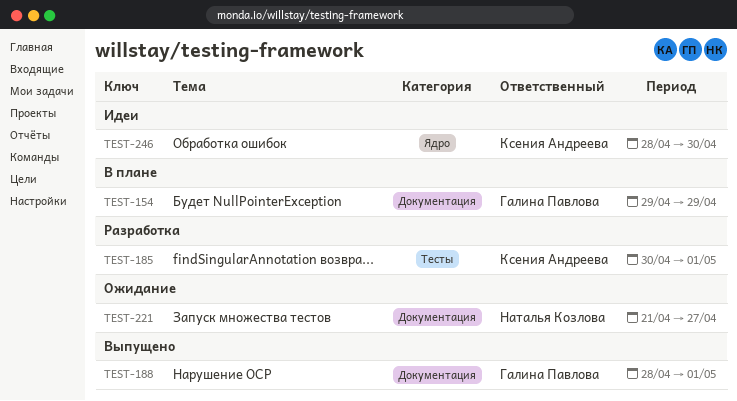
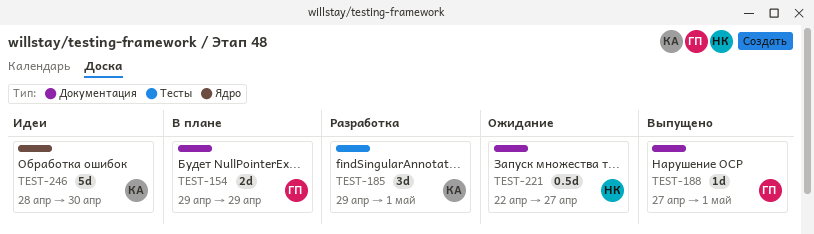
TEST-185, start: Apr 30 -> Apr 29
TEST-188, start: Apr 28 -> Apr 27
TEST-221, start: Apr 21 -> Apr 22

